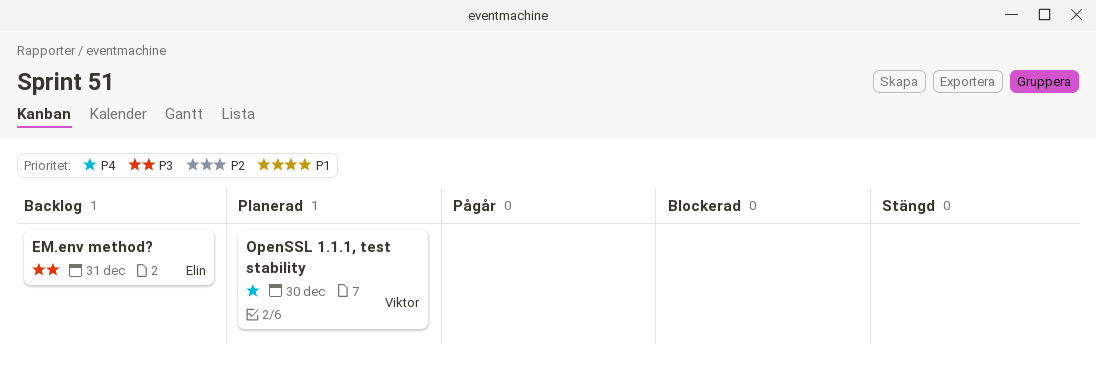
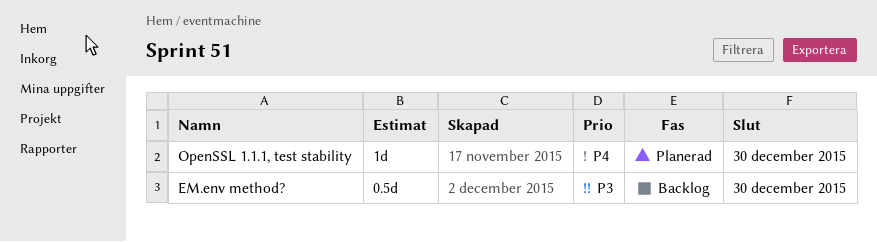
EM.env method?, due: Dec 31 -> Dec 30

